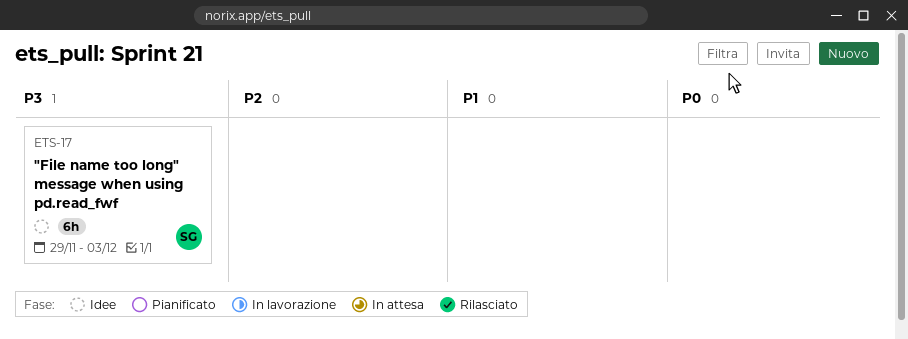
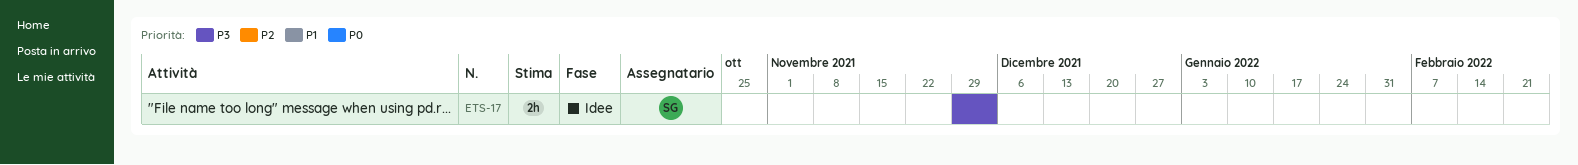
ETS-17, estimate: 6h -> 2h

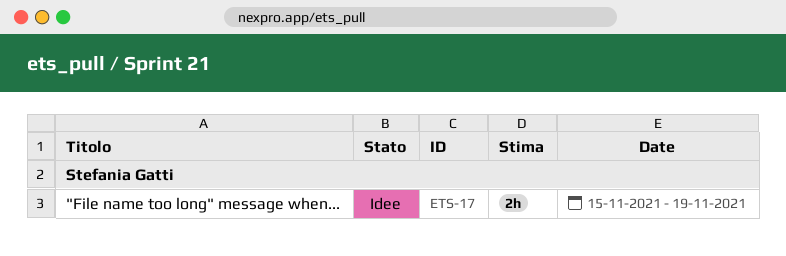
ETS-17, start: Nov 29 -> Nov 15
ETS-17, due: Dec 3 -> Nov 19

